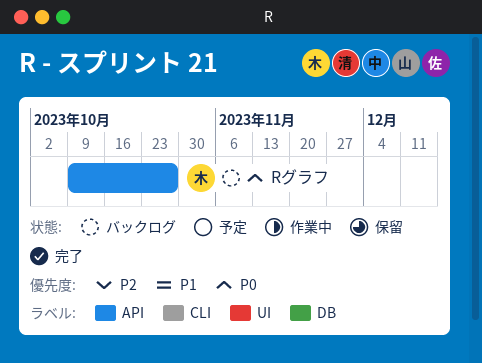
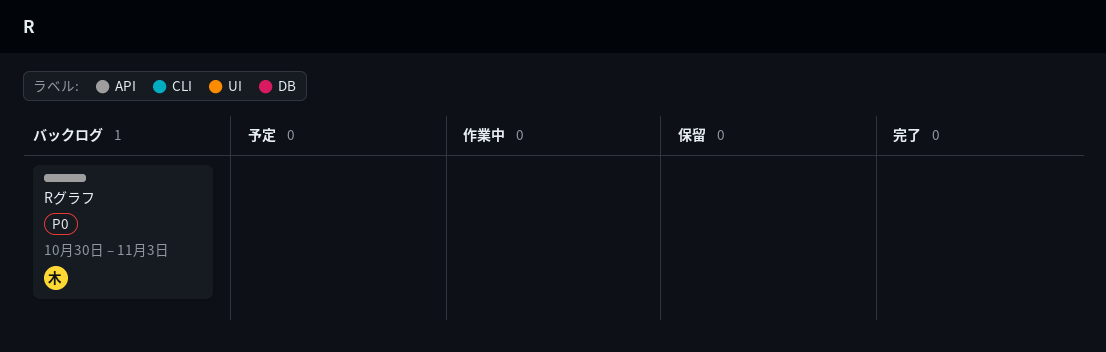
Rグラフ, start: Oct 9 -> Oct 30
Rグラフ, due: Oct 27 -> Nov 3

